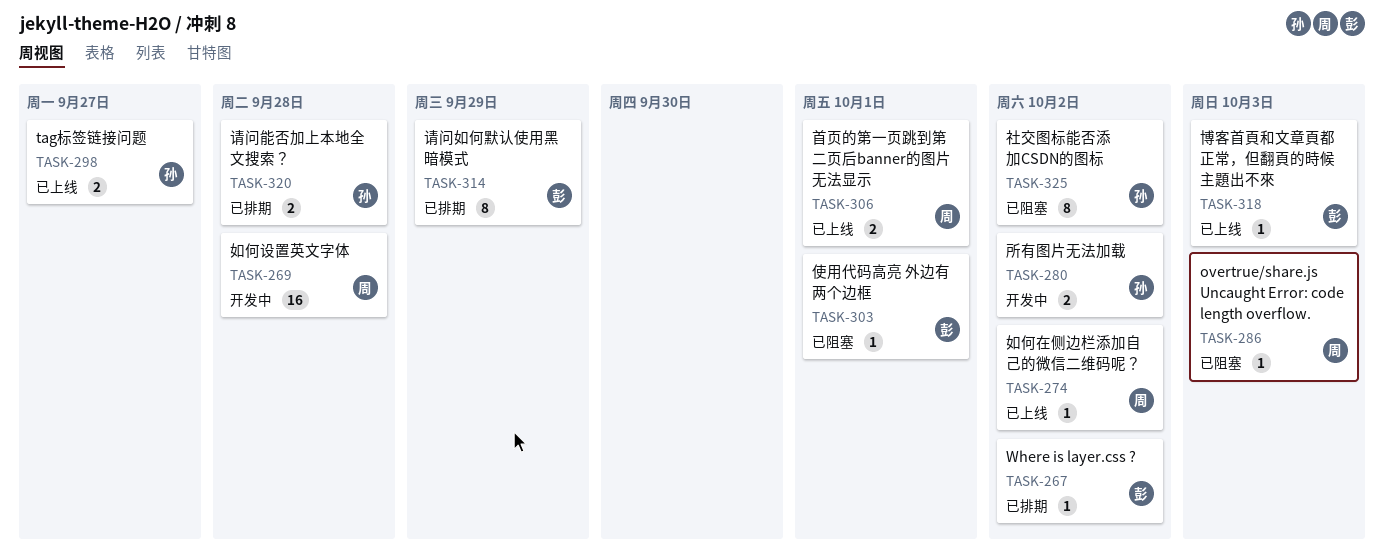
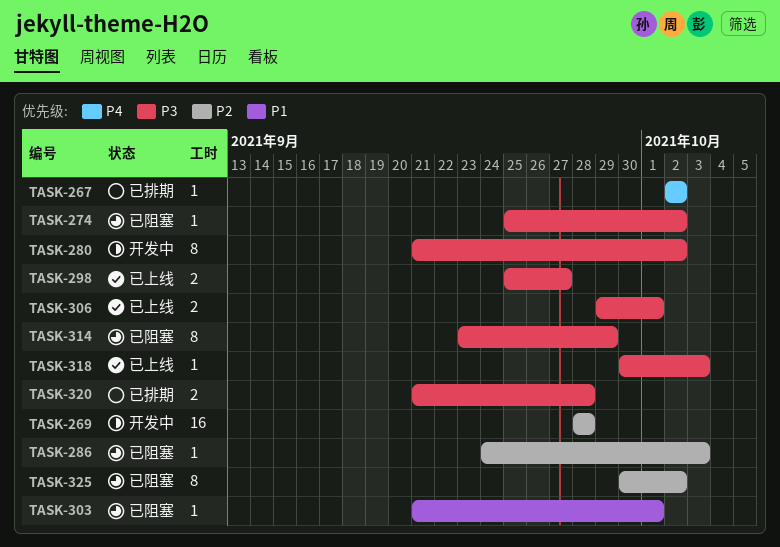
TASK-274, status: 已上线 -> 已阻塞
TASK-280, estimate: 2 -> 8
TASK-314, status: 已排期 -> 已阻塞

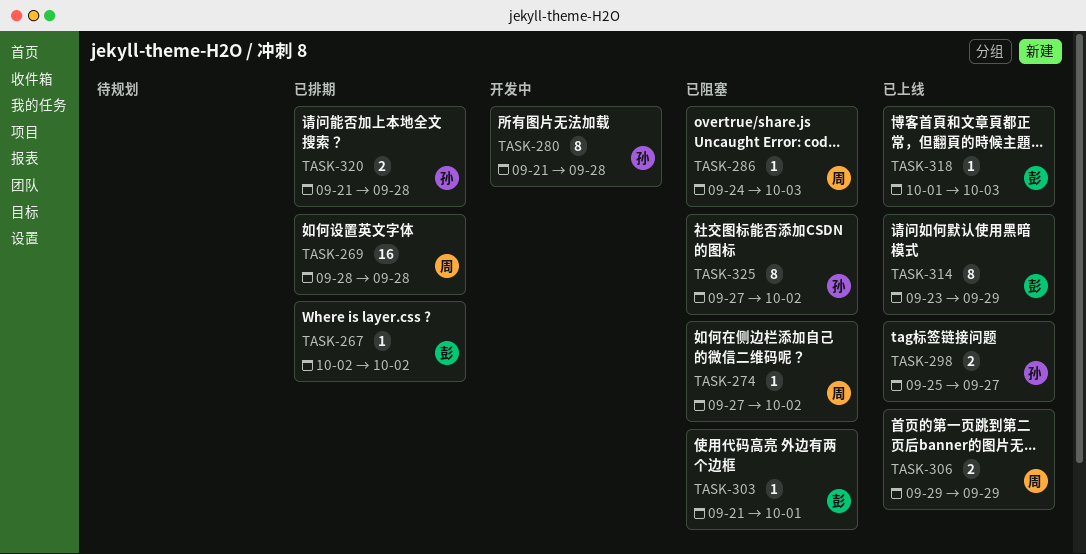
TASK-269, status: 开发中 -> 已排期
TASK-274, start: Sep 25 -> Sep 27
TASK-280, due: Oct 2 -> Sep 28
TASK-306, due: Oct 1 -> Sep 29
TASK-314, status: 已阻塞 -> 已上线
TASK-318, start: Sep 30 -> Oct 1
TASK-325, start: Sep 30 -> Sep 27

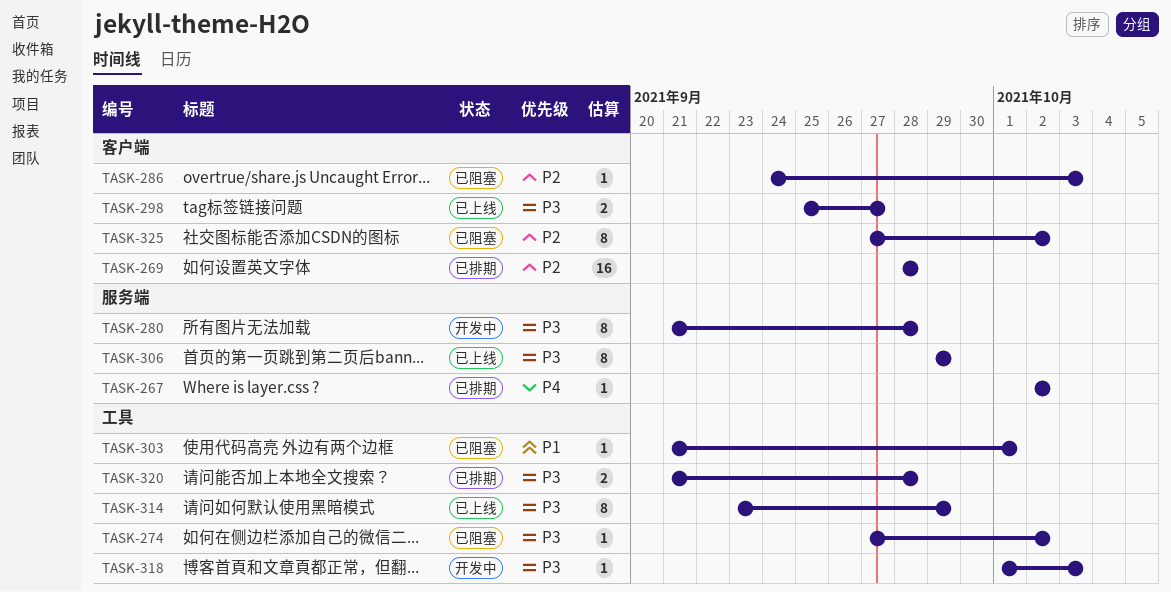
TASK-306, estimate: 2 -> 8
TASK-318, status: 已上线 -> 开发中

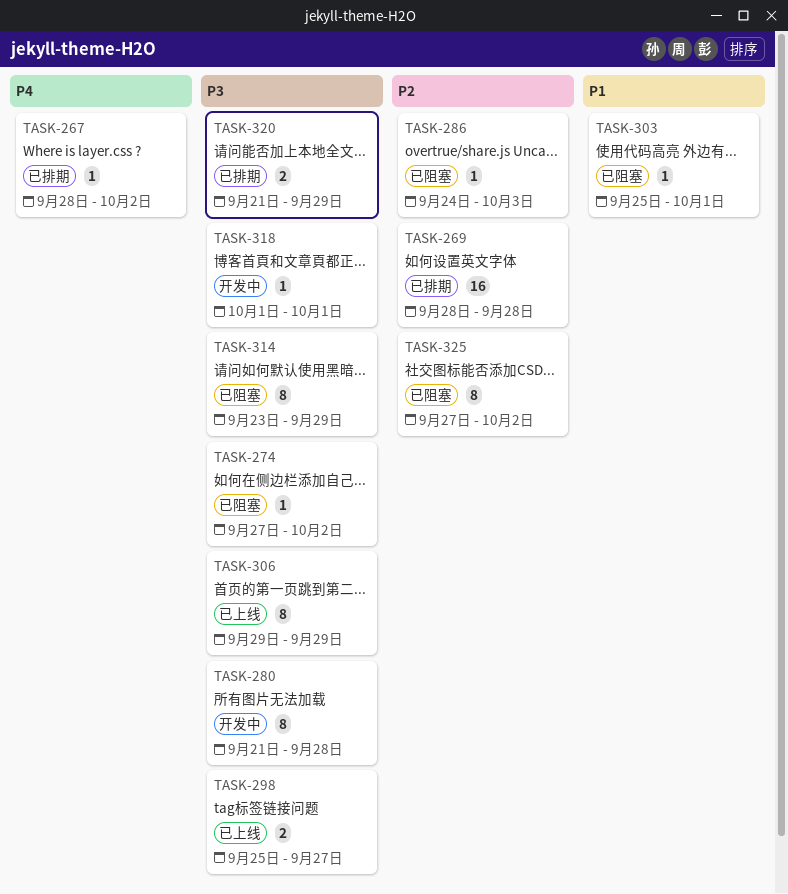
TASK-267, start: Oct 2 -> Sep 28
TASK-303, start: Sep 21 -> Sep 25
TASK-314, status: 已上线 -> 已阻塞
TASK-318, due: Oct 3 -> Oct 1
TASK-320, due: Sep 28 -> Sep 29

